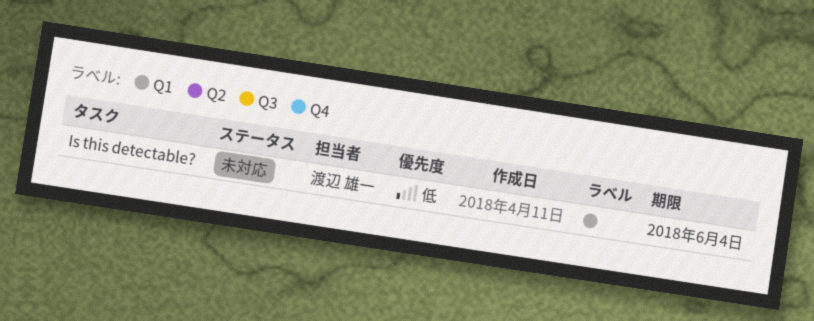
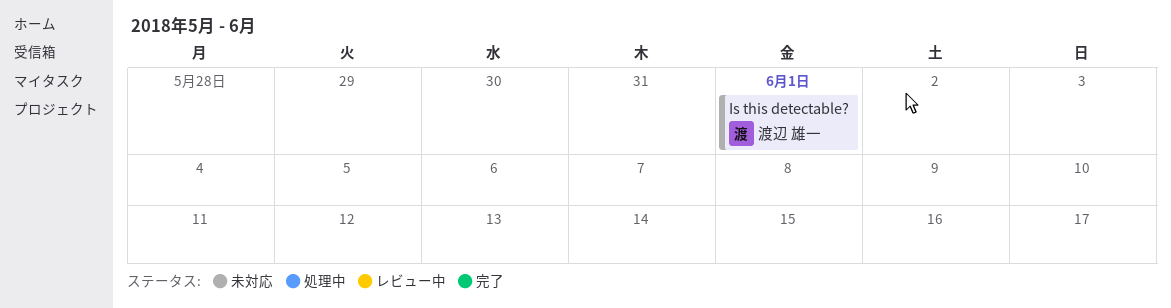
Is this detectable?, due: Jun 4 -> Jun 1

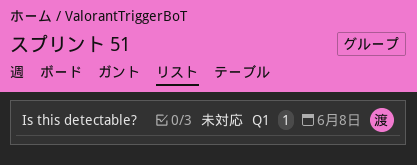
Is this detectable?, due: Jun 1 -> Jun 8

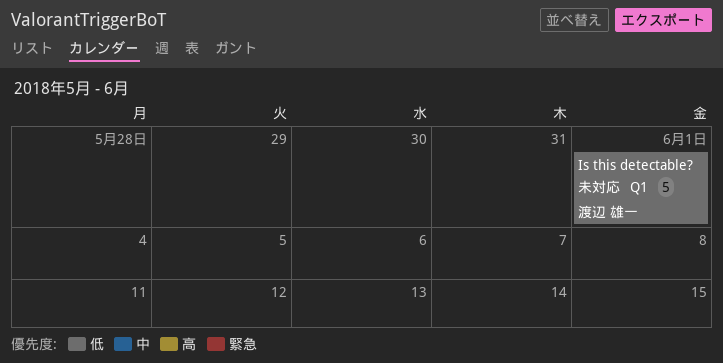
Is this detectable?, estimate: 1 -> 5
Is this detectable?, due: Jun 8 -> Jun 1

